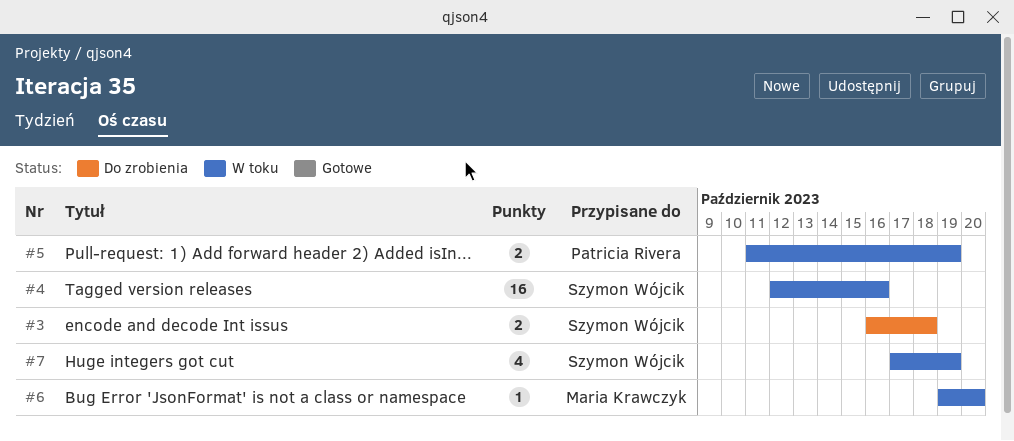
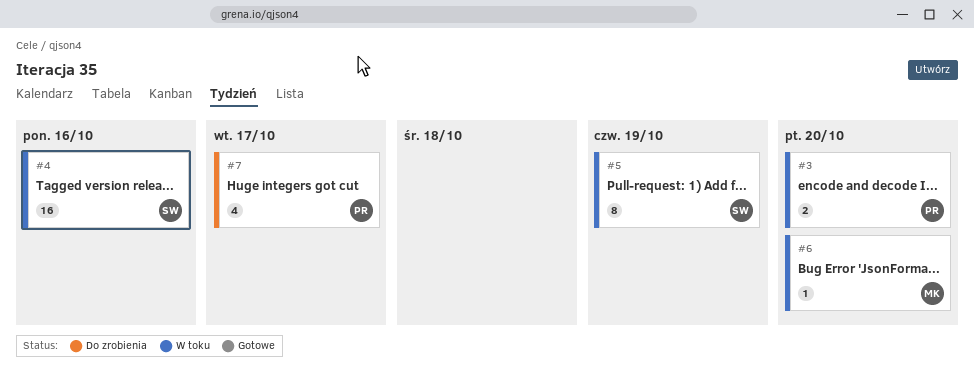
#3, status: Do zrobienia -> W toku
#3, owner: Szymon Wójcik -> Patricia Rivera
#3, due: Oct 18 -> Oct 20
#5, owner: Patricia Rivera -> Szymon Wójcik
#5, estimate: 2 -> 8
#7, status: W toku -> Do zrobienia
#7, owner: Szymon Wójcik -> Patricia Rivera
#7, due: Oct 19 -> Oct 17

